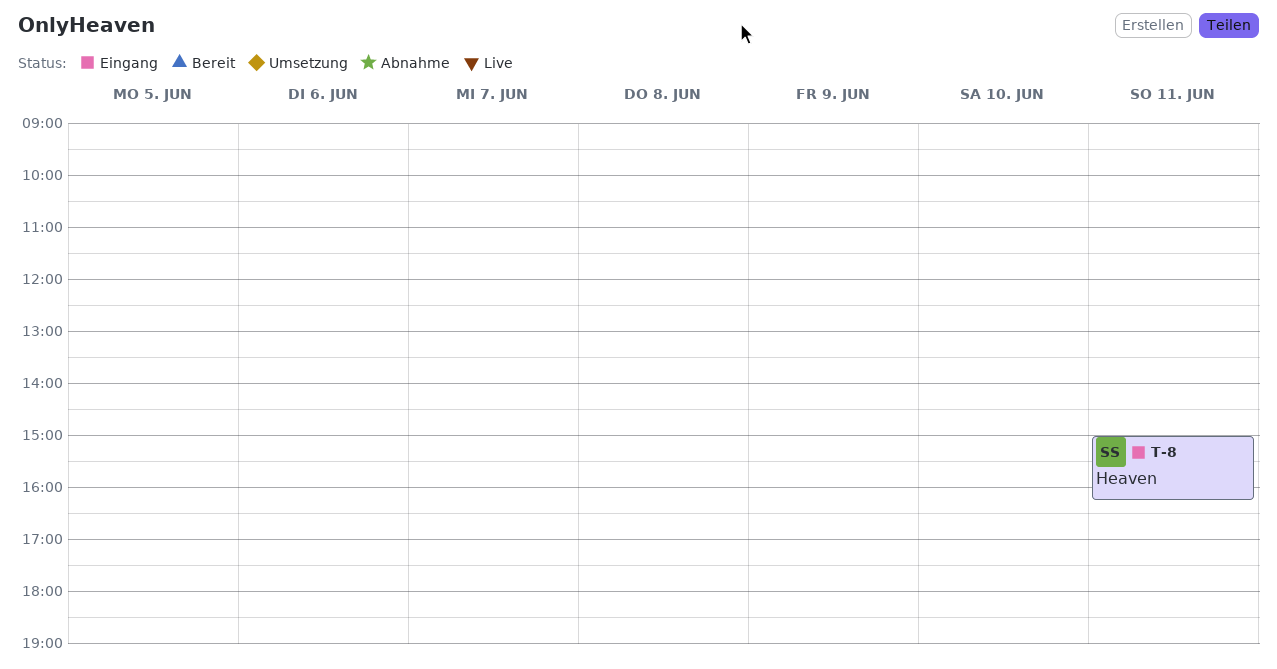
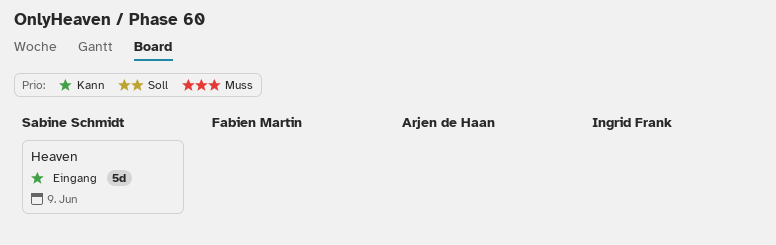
Heaven, day: Jun 11 -> Jun 9

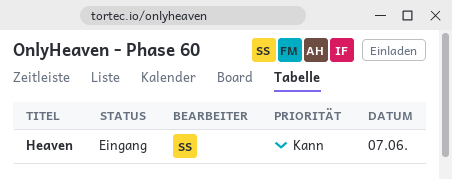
Heaven, day: Jun 9 -> Jun 7

